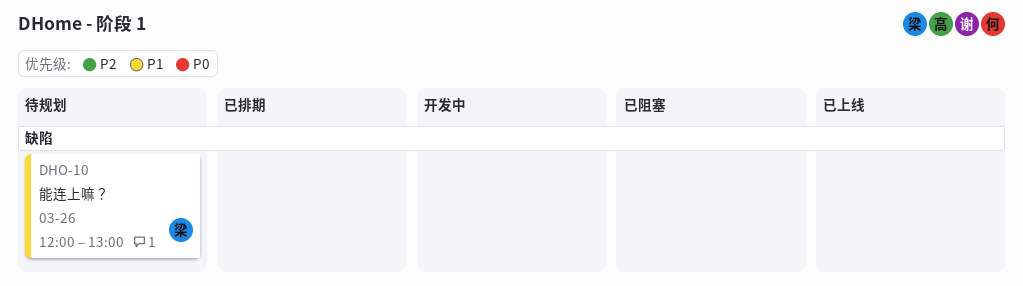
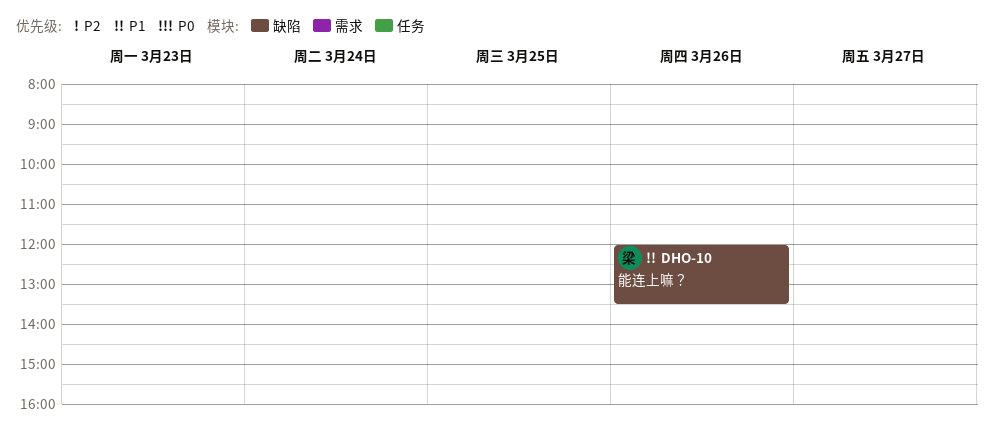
DHO-10, ends: 13:00 -> 13:30

